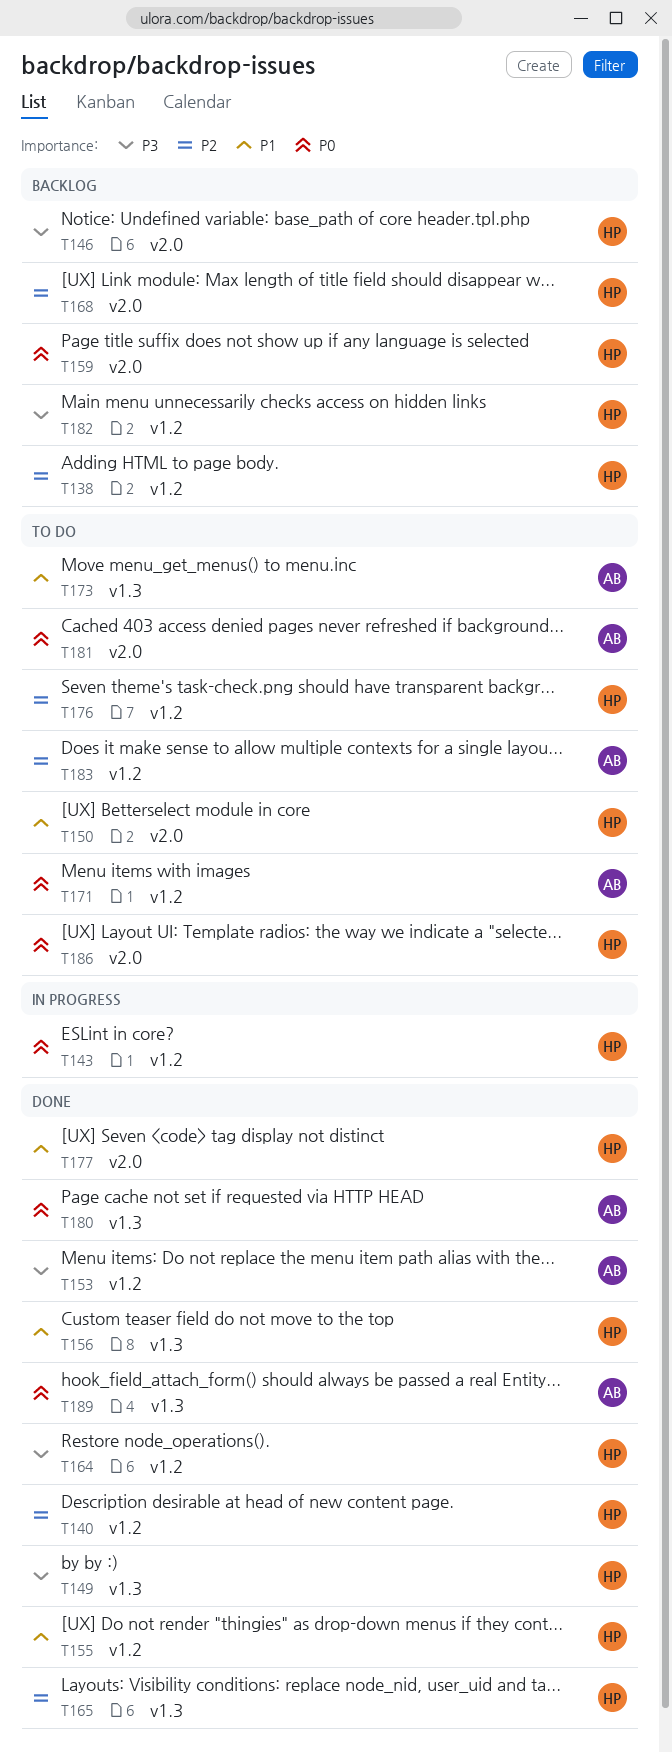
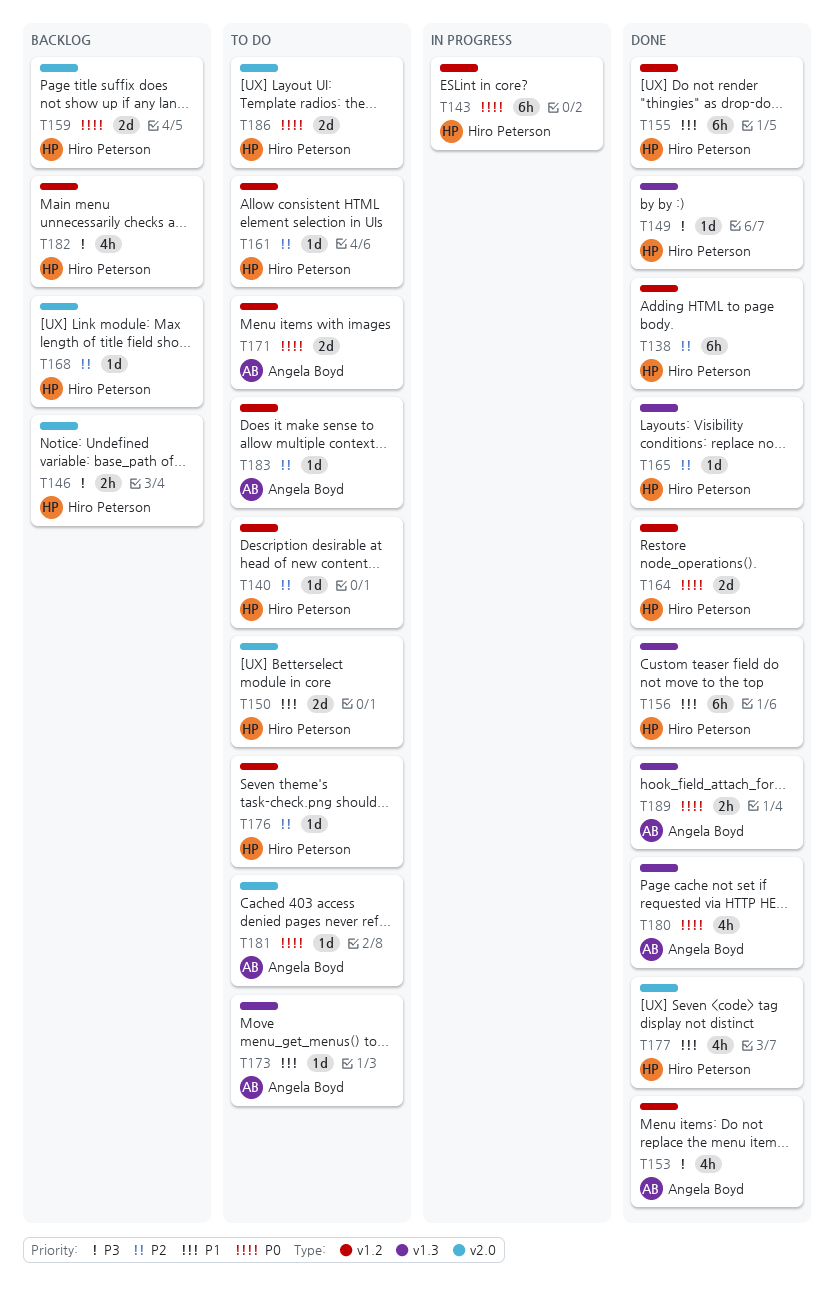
T138, status: Backlog -> Done
T140, status: Done -> To do
T161: none -> present
T164, priority: P3 -> P0

